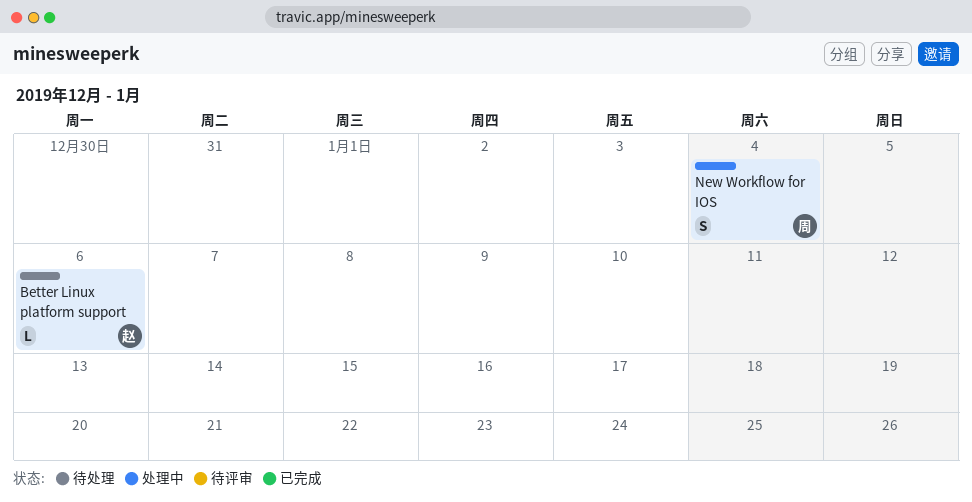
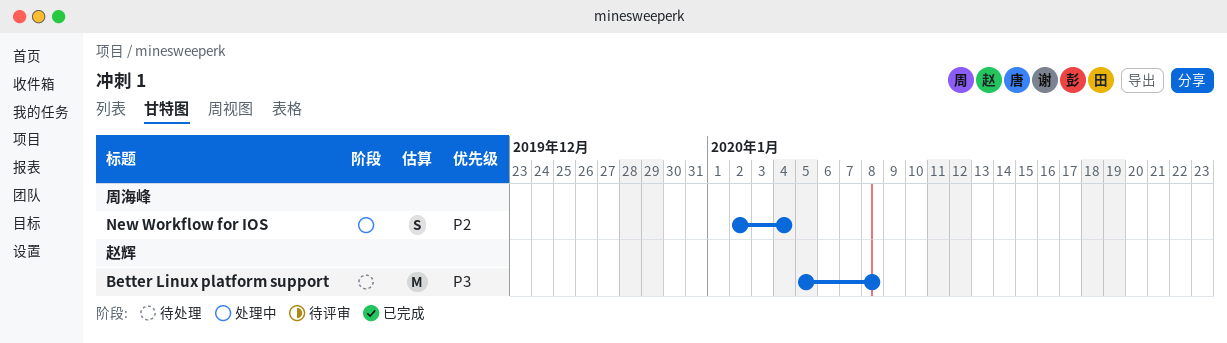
Better Linux platform support, estimate: L -> M
Better Linux platform support, due: Jan 6 -> Jan 8

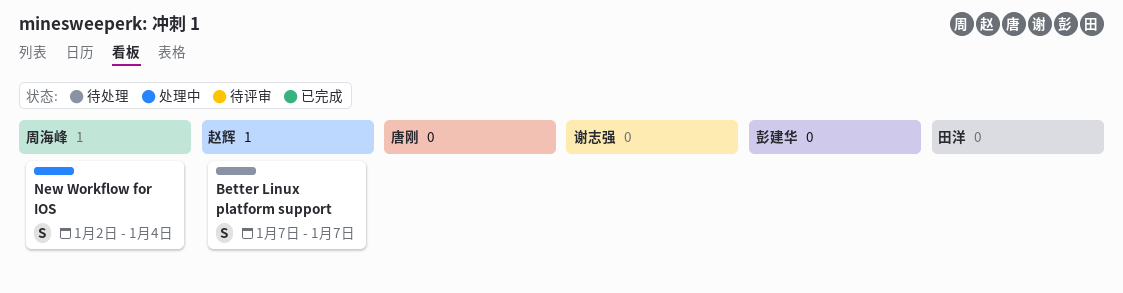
Better Linux platform support, estimate: M -> S
Better Linux platform support, start: Jan 5 -> Jan 7
Better Linux platform support, due: Jan 8 -> Jan 7

